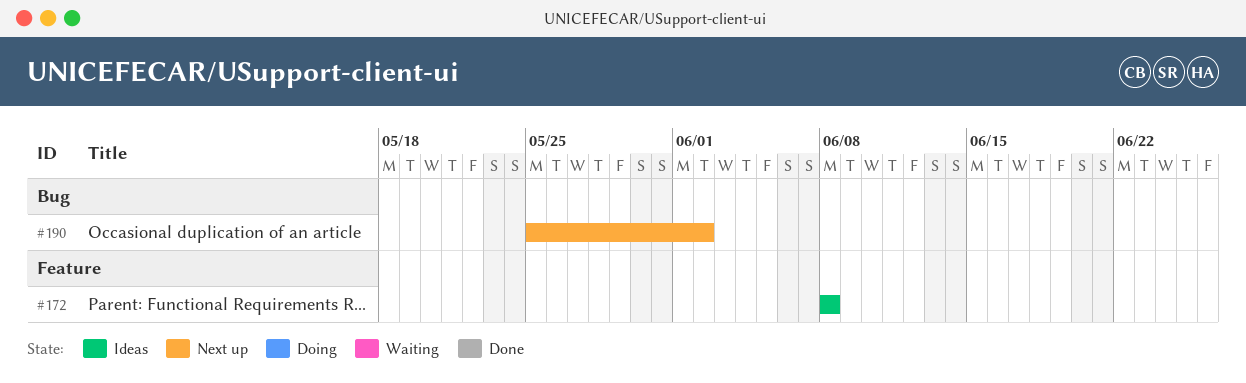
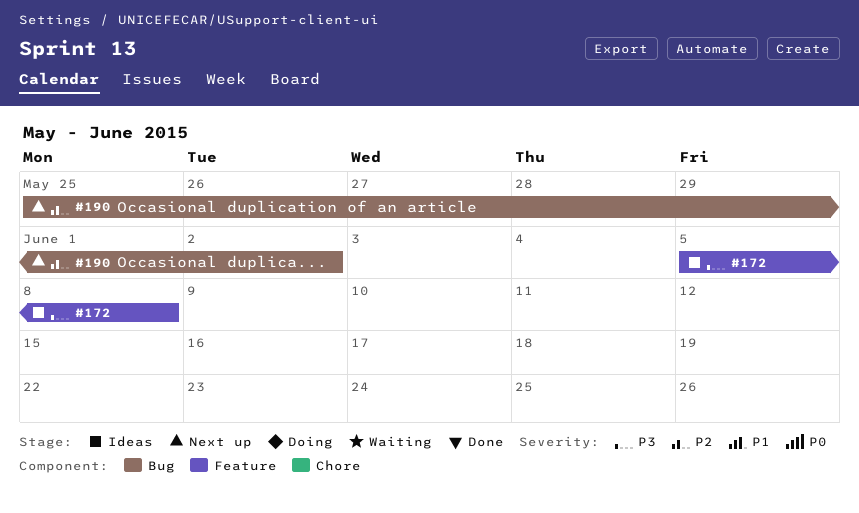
#172, start: Jun 8 -> Jun 5

